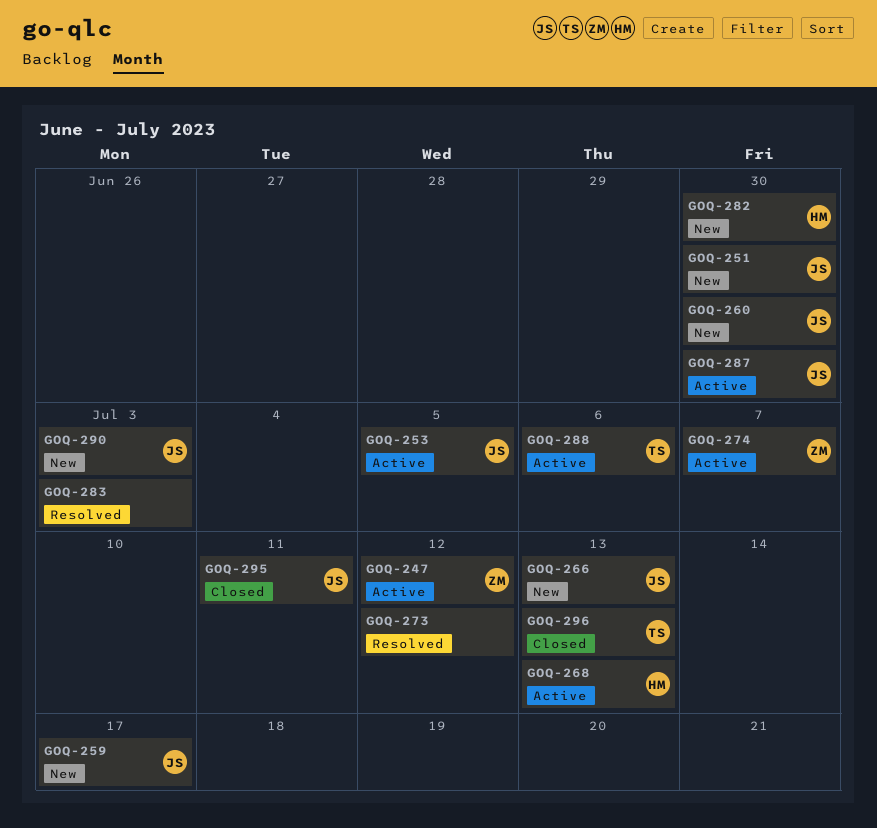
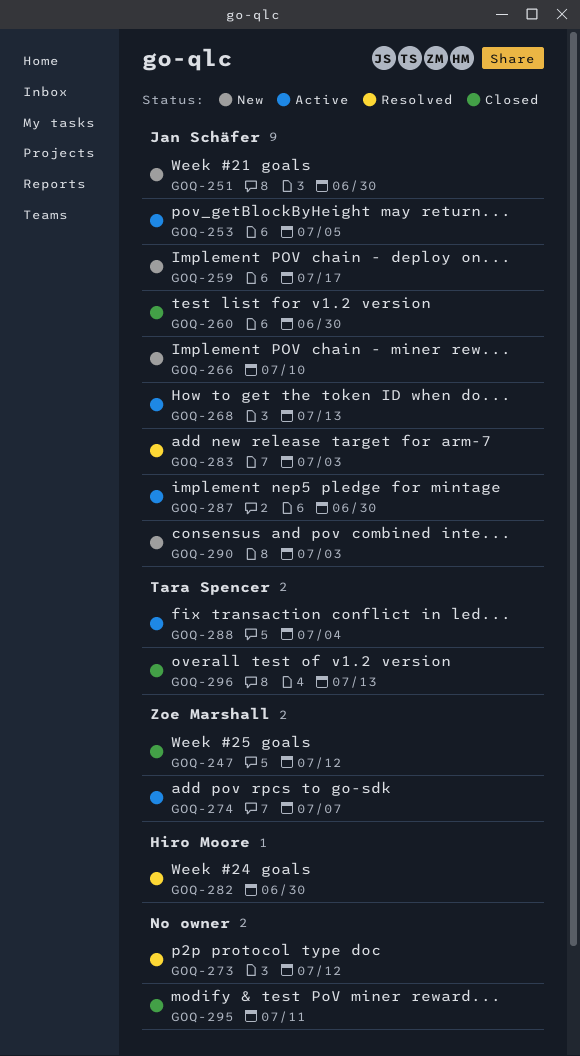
GOQ-247, status: Active -> Closed
GOQ-260, status: New -> Closed
GOQ-266, due: Jul 13 -> Jul 10
GOQ-268, owner: Hiro Moore -> Jan Schäfer
GOQ-282, status: New -> Resolved
GOQ-283, owner: none -> Jan Schäfer
GOQ-288, due: Jul 6 -> Jul 4
GOQ-295, owner: Jan Schäfer -> none

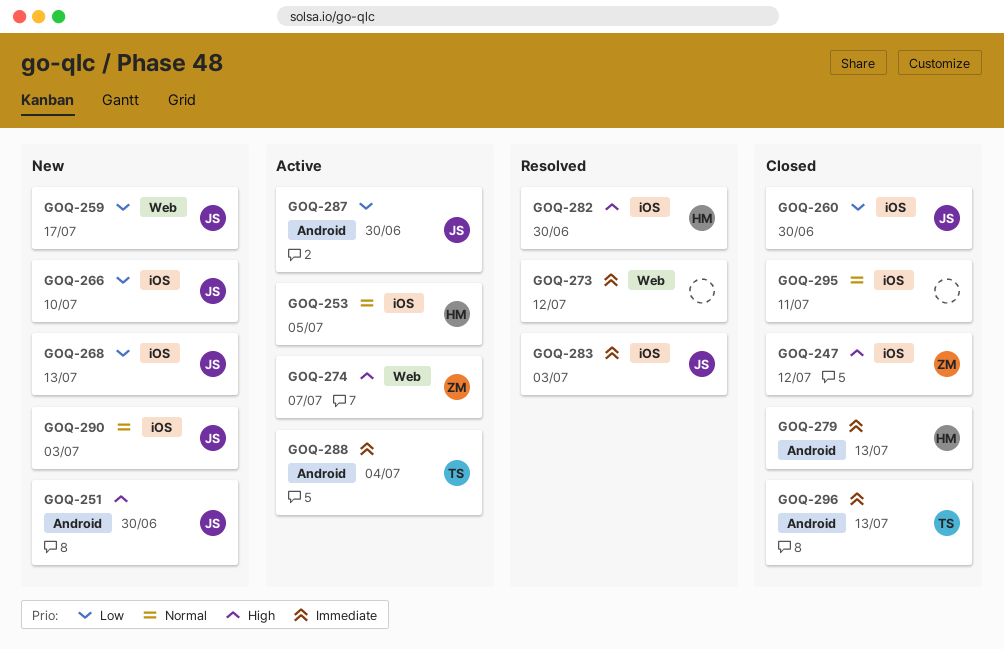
GOQ-253, owner: Jan Schäfer -> Hiro Moore
GOQ-268, status: Active -> New
GOQ-279: none -> present

